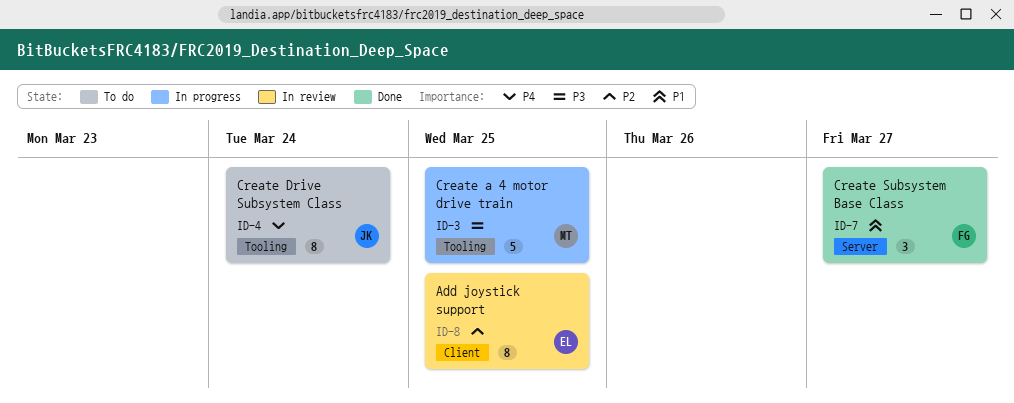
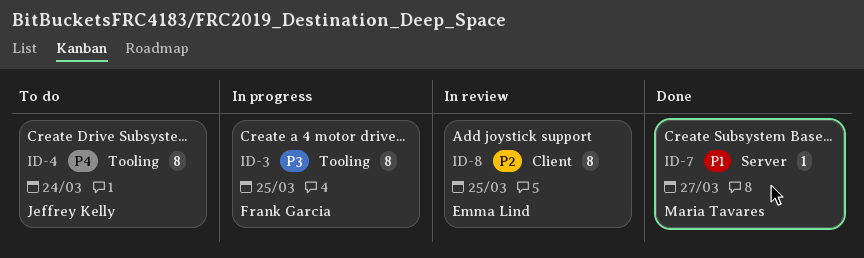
ID-3, owner: Maria Tavares -> Frank Garcia
ID-3, estimate: 5 -> 8
ID-7, owner: Frank Garcia -> Maria Tavares
ID-7, estimate: 3 -> 1

